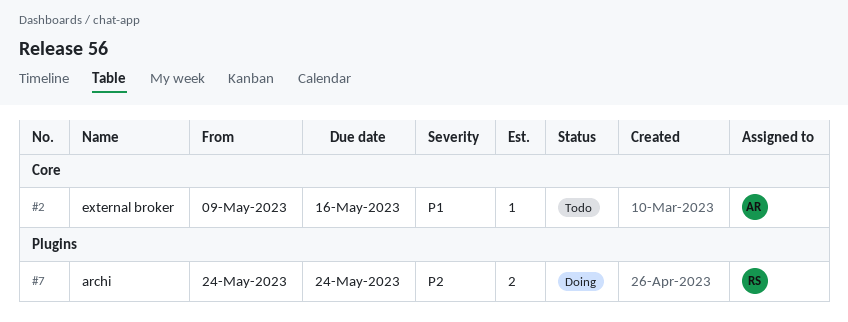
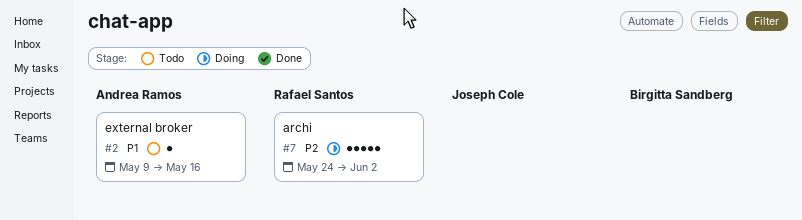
#7, estimate: 2 -> 5
#7, due: May 24 -> Jun 2

